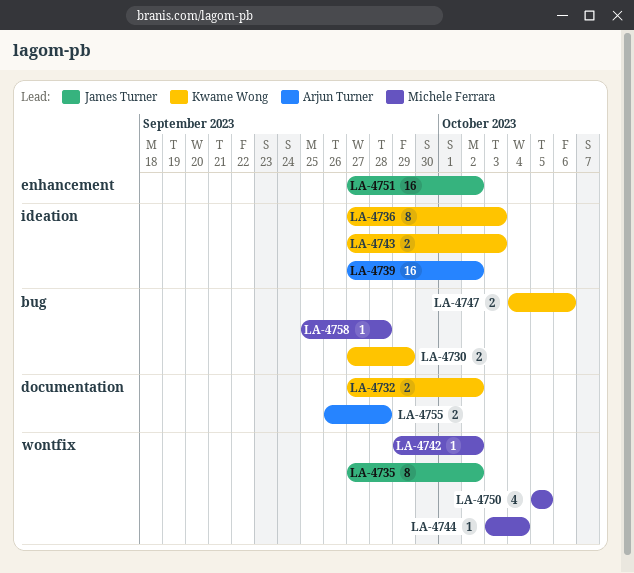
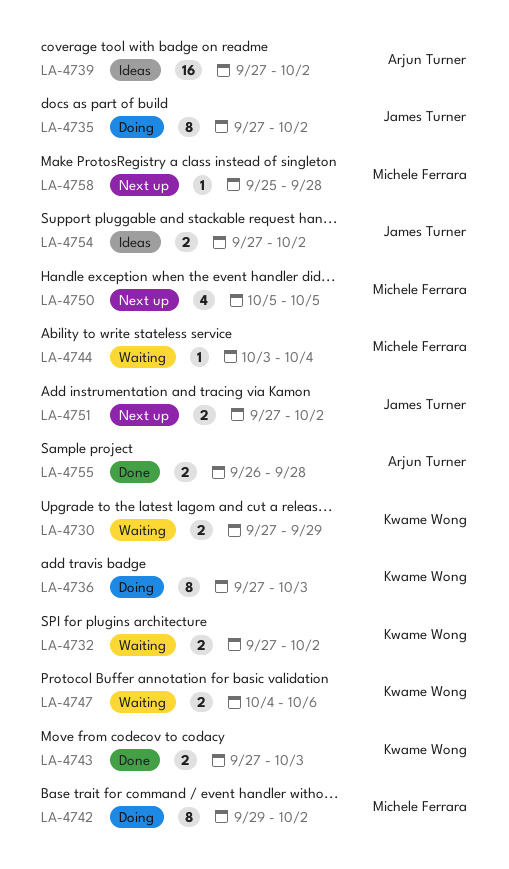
LA-4742, estimate: 1 -> 8
LA-4751, estimate: 16 -> 2
LA-4754: none -> present

